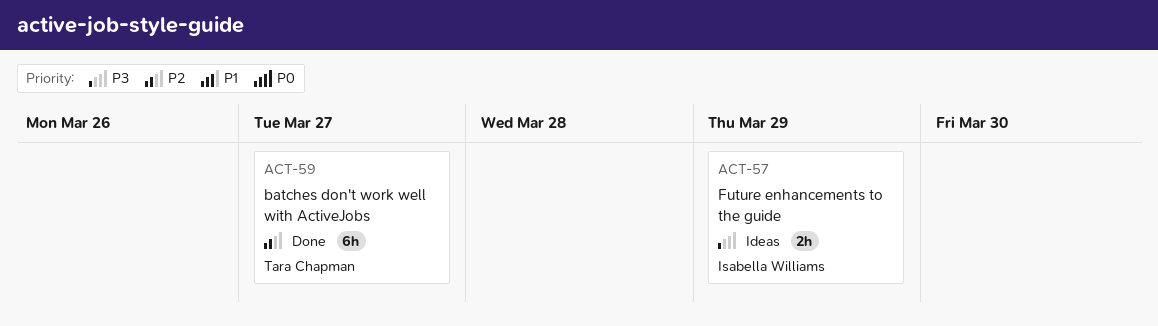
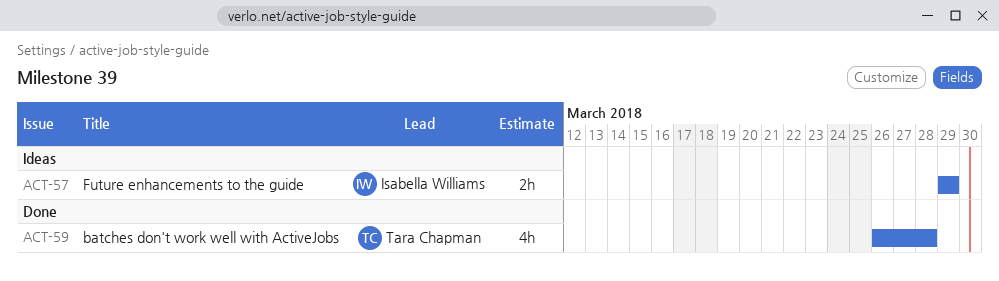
ACT-59, estimate: 6h -> 4h
ACT-59, due: Mar 27 -> Mar 28

